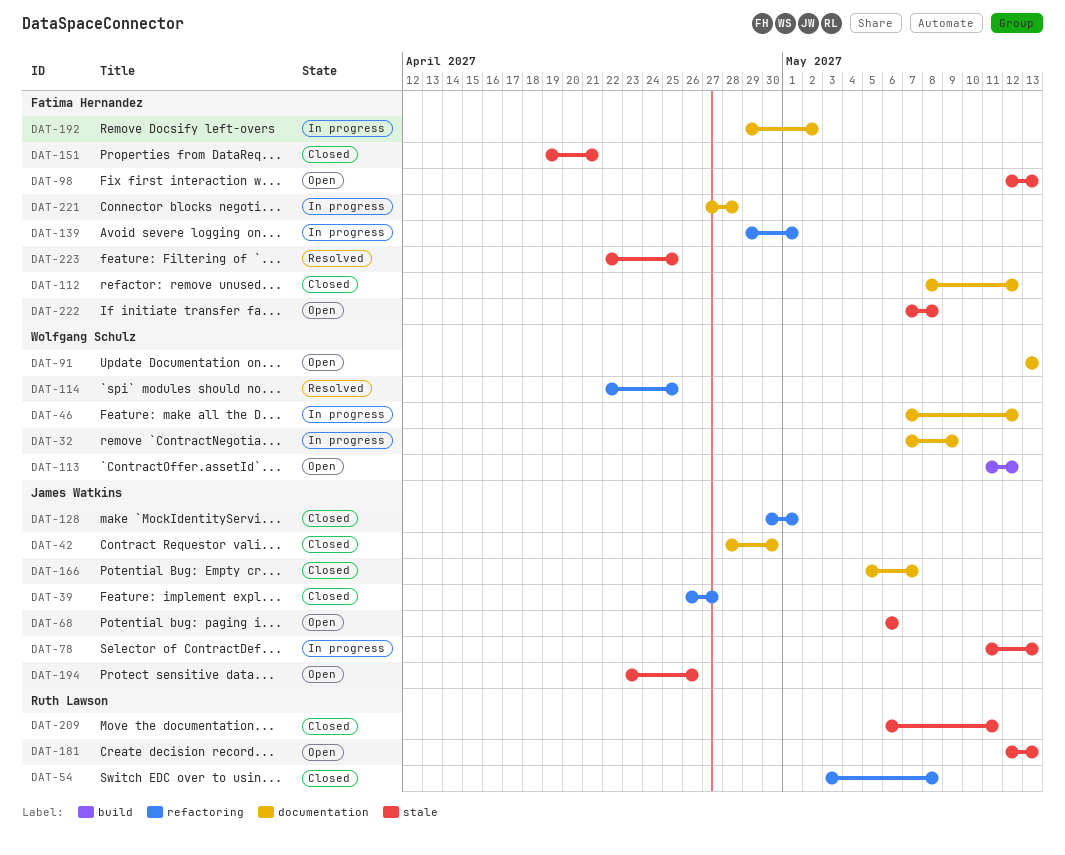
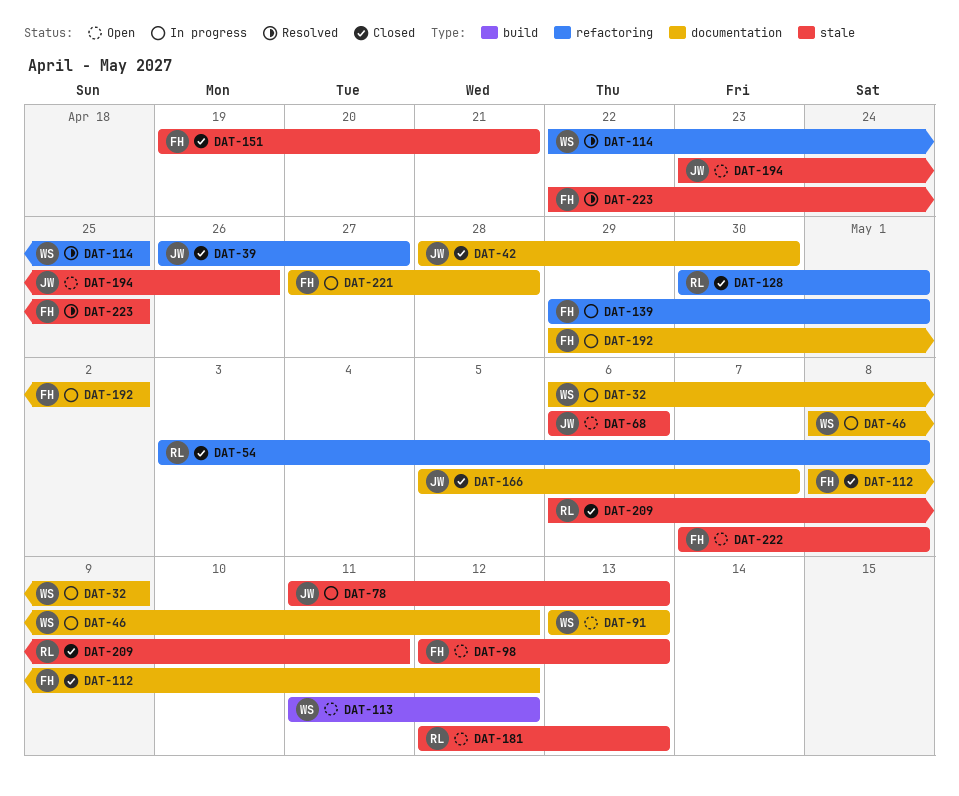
DAT-32, start: May 7 -> May 6
DAT-46, start: May 7 -> May 8
DAT-128, owner: James Watkins -> Ruth Lawson

